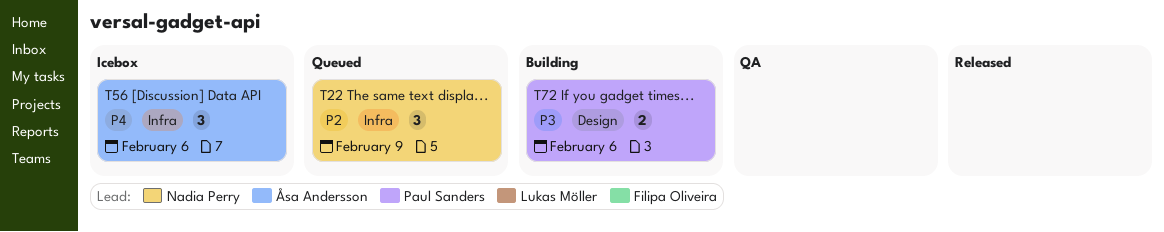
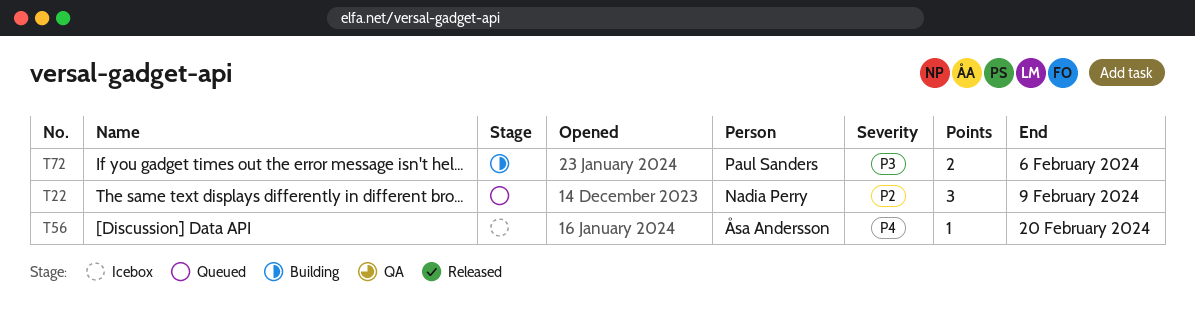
T56, estimate: 3 -> 1
T56, due: Feb 6 -> Feb 20

